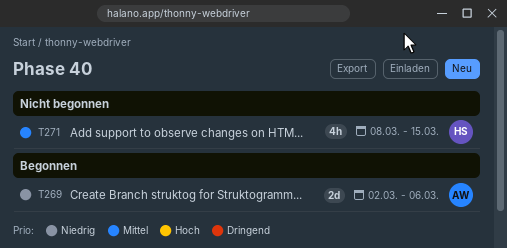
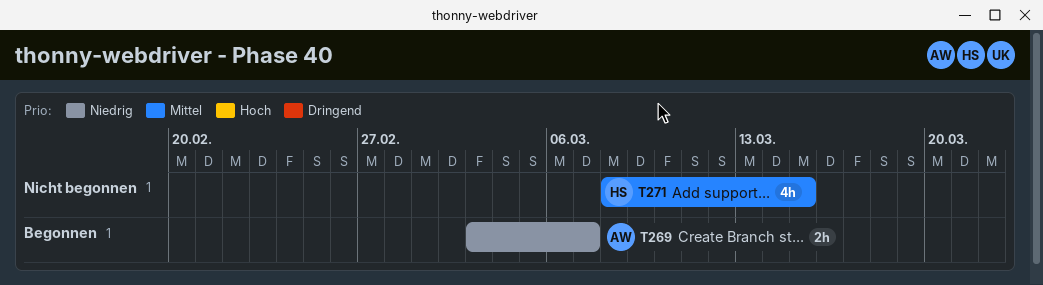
T269, estimate: 2d -> 2h
T269, start: Mar 2 -> Mar 3
T269, due: Mar 6 -> Mar 7

